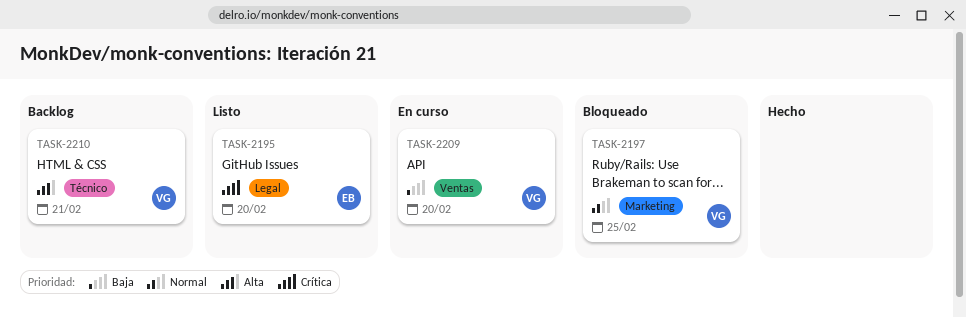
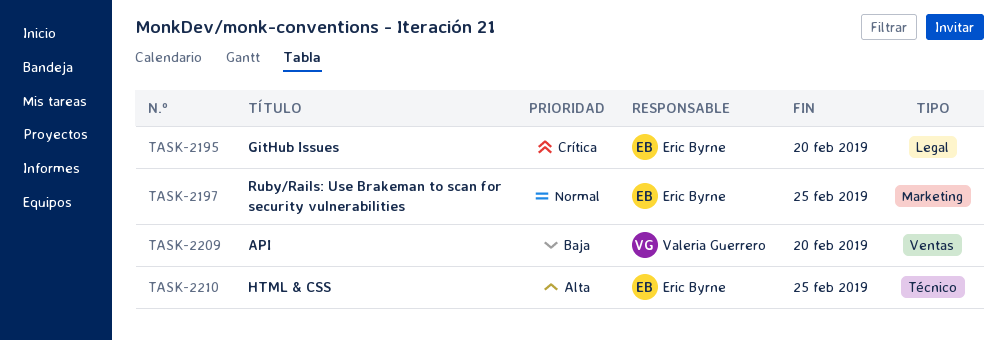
TASK-2197, owner: Valeria Guerrero -> Eric Byrne
TASK-2210, owner: Valeria Guerrero -> Eric Byrne
TASK-2210, due: Feb 21 -> Feb 25

